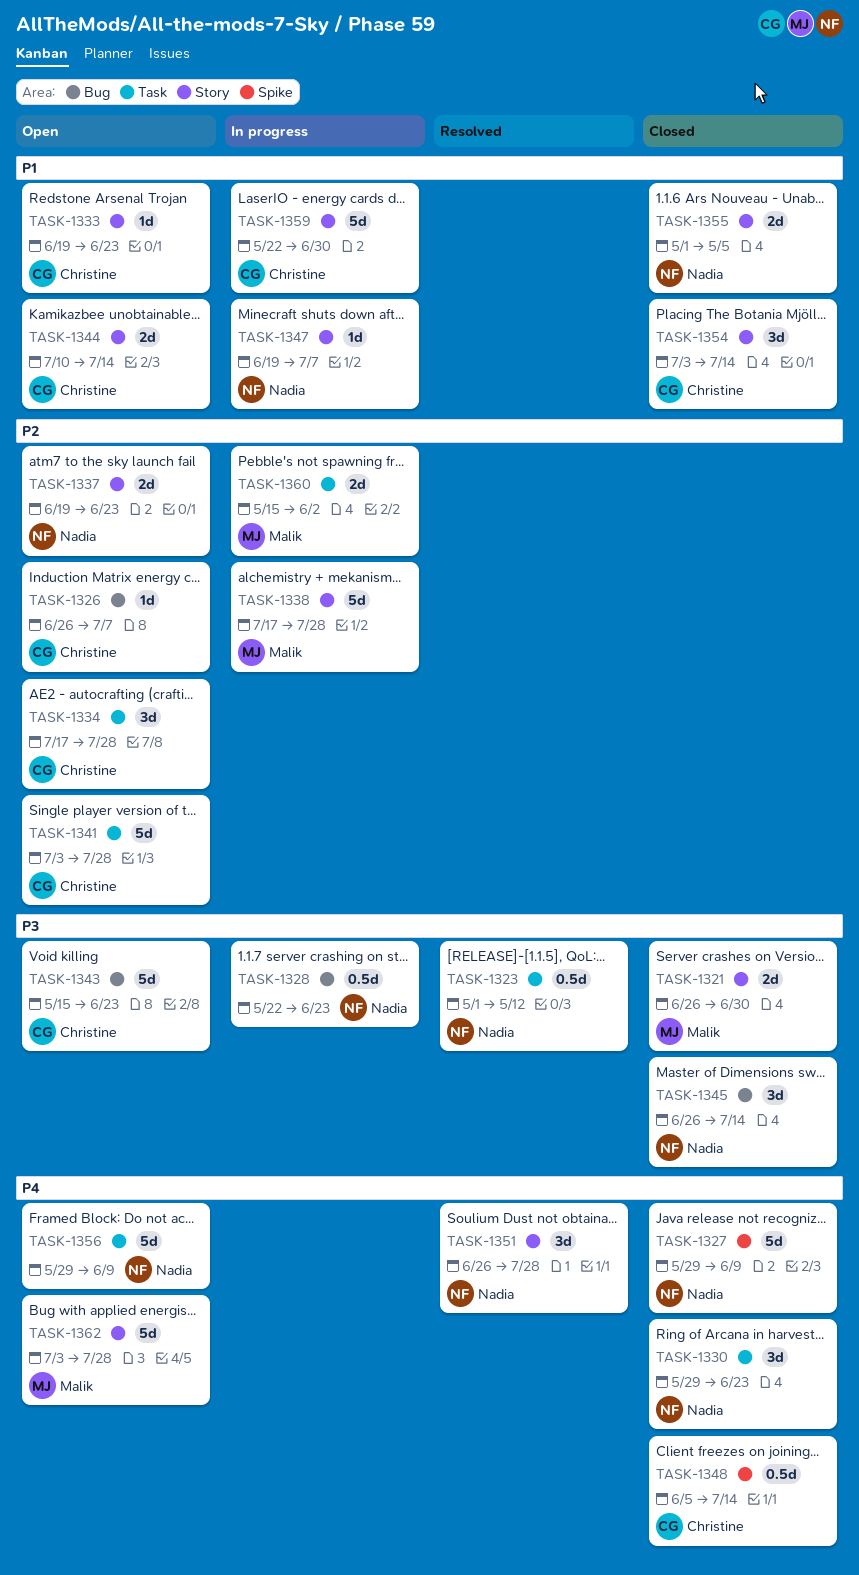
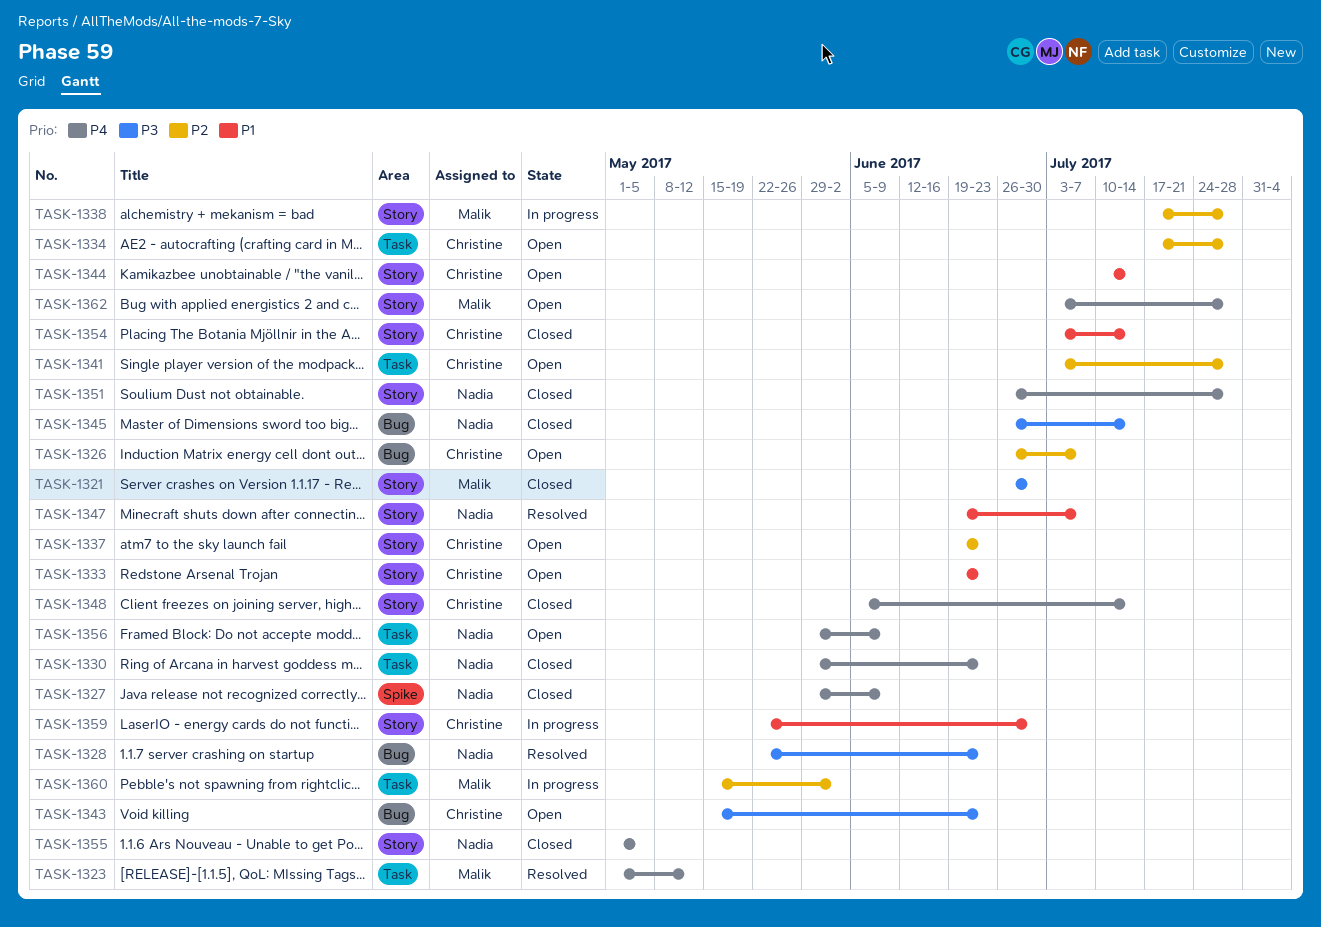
TASK-1323, owner: Nadia -> Malik
TASK-1323, priority: P3 -> P4
TASK-1328, status: In progress -> Resolved
TASK-1337, owner: Nadia -> Christine
TASK-1347, status: In progress -> Resolved
TASK-1348, label: Spike -> Story
TASK-1351, status: Resolved -> Closed
TASK-1355, priority: P1 -> P4

